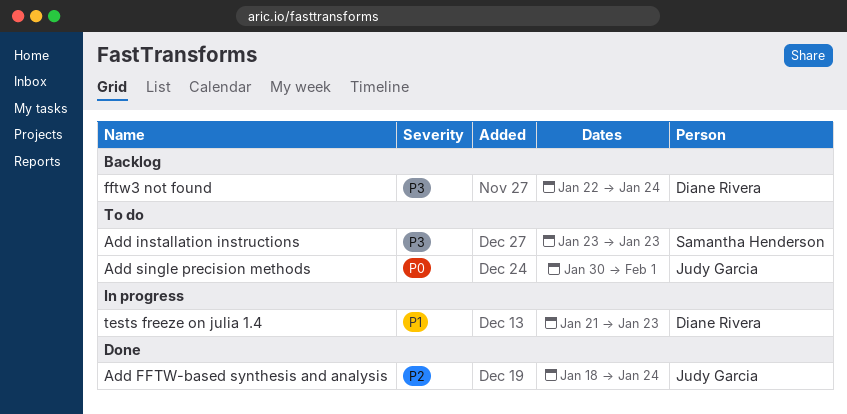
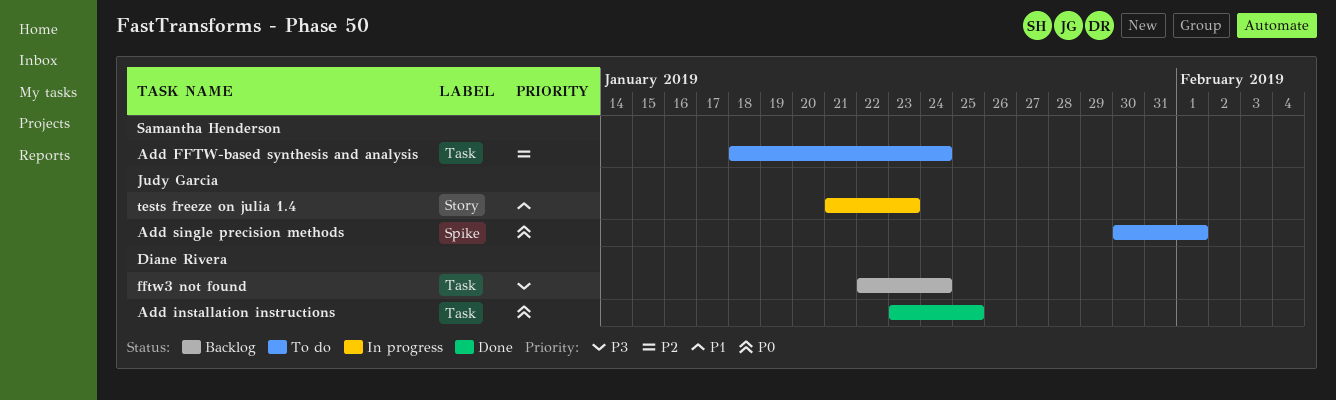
Add FFTW-based synthesis and analysis, status: Done -> To do
Add FFTW-based synthesis and analysis, owner: Judy Garcia -> Samantha Henderson
Add installation instructions, status: To do -> Done
Add installation instructions, owner: Samantha Henderson -> Diane Rivera
Add installation instructions, priority: P3 -> P0
Add installation instructions, due: Jan 23 -> Jan 25
tests freeze on julia 1.4, owner: Diane Rivera -> Judy Garcia

